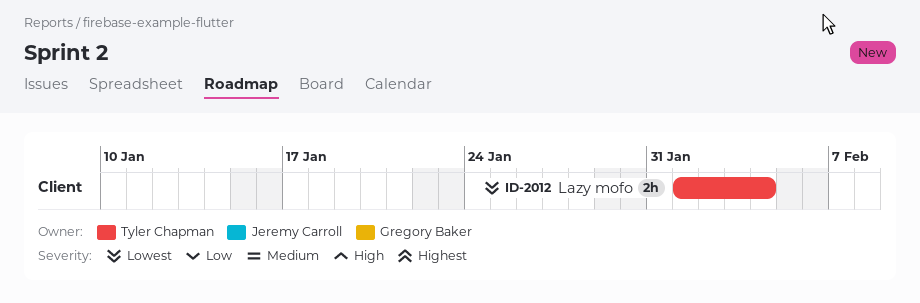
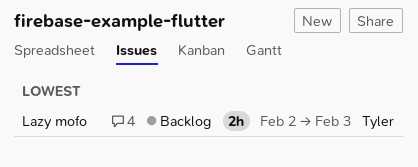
Lazy mofo, start: Feb 1 -> Feb 2
Lazy mofo, due: Feb 4 -> Feb 3

